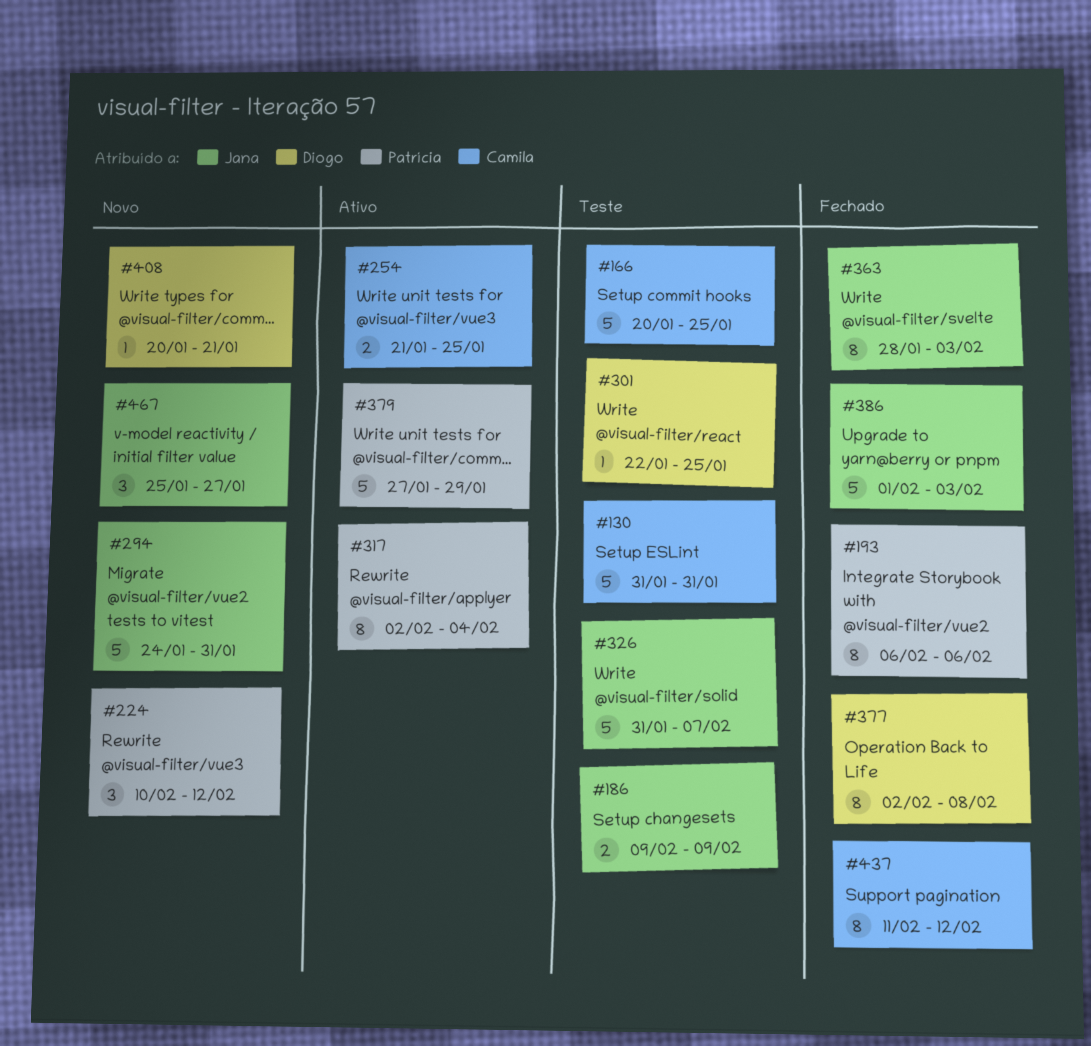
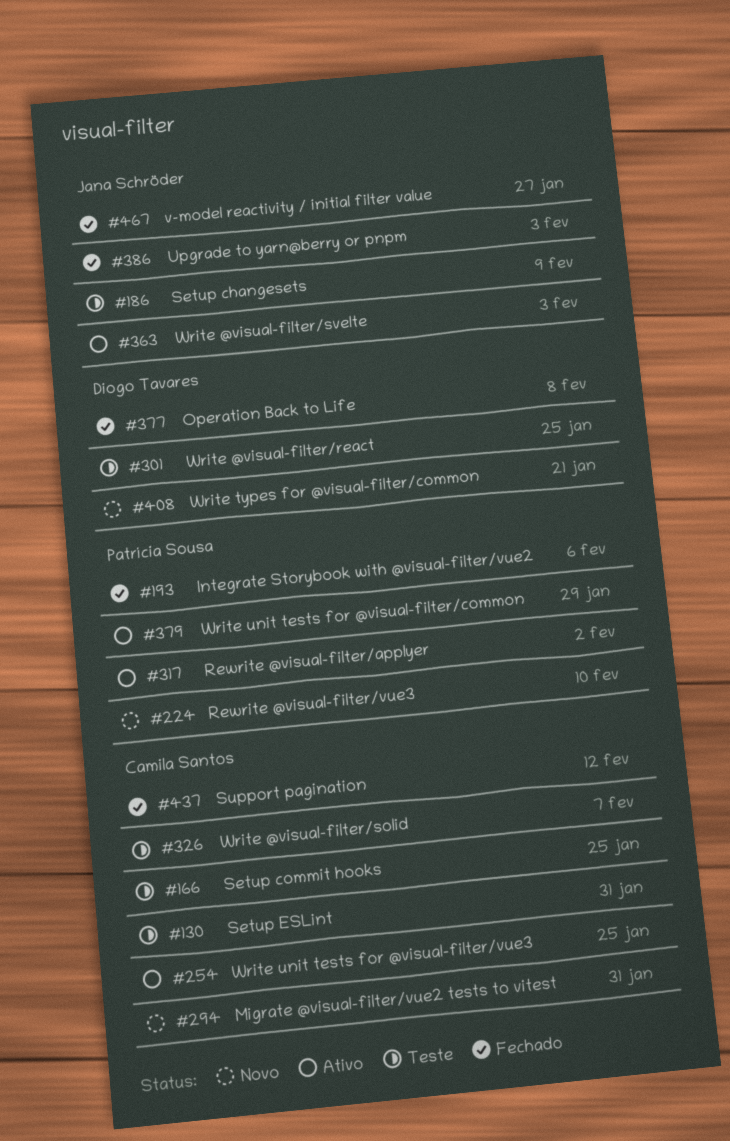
#224, due: Feb 12 -> Feb 10
#294, owner: Jana Schröder -> Camila Santos
#317, due: Feb 4 -> Feb 2
#326, owner: Jana Schröder -> Camila Santos
#363, status: Fechado -> Ativo
#467, status: Novo -> Fechado

